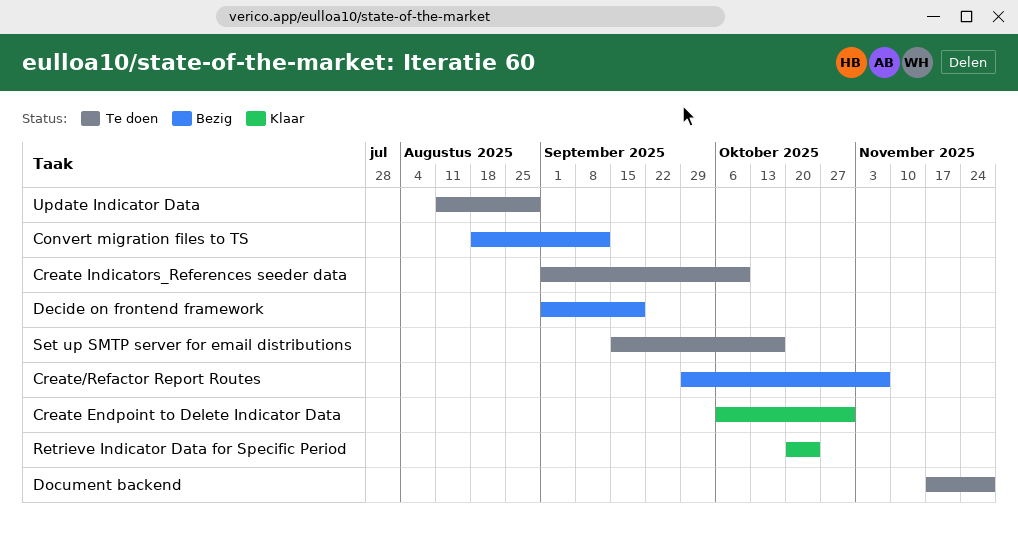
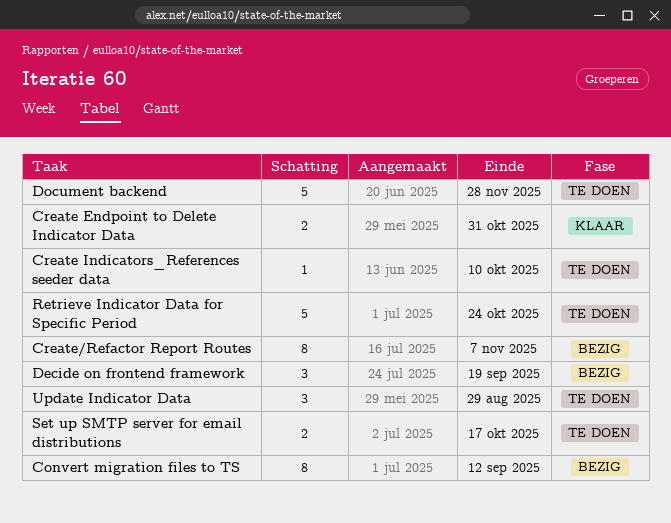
Retrieve Indicator Data for Specific Period, status: Klaar -> Te doen

